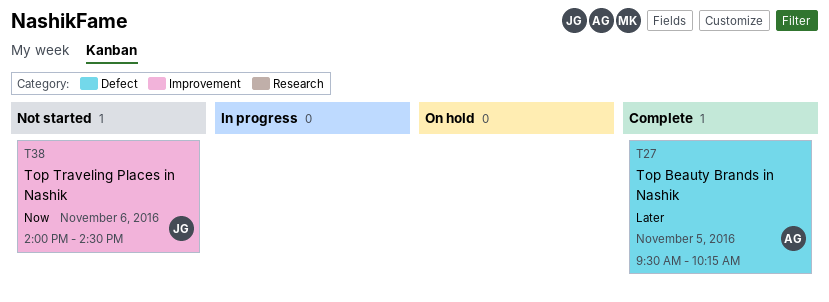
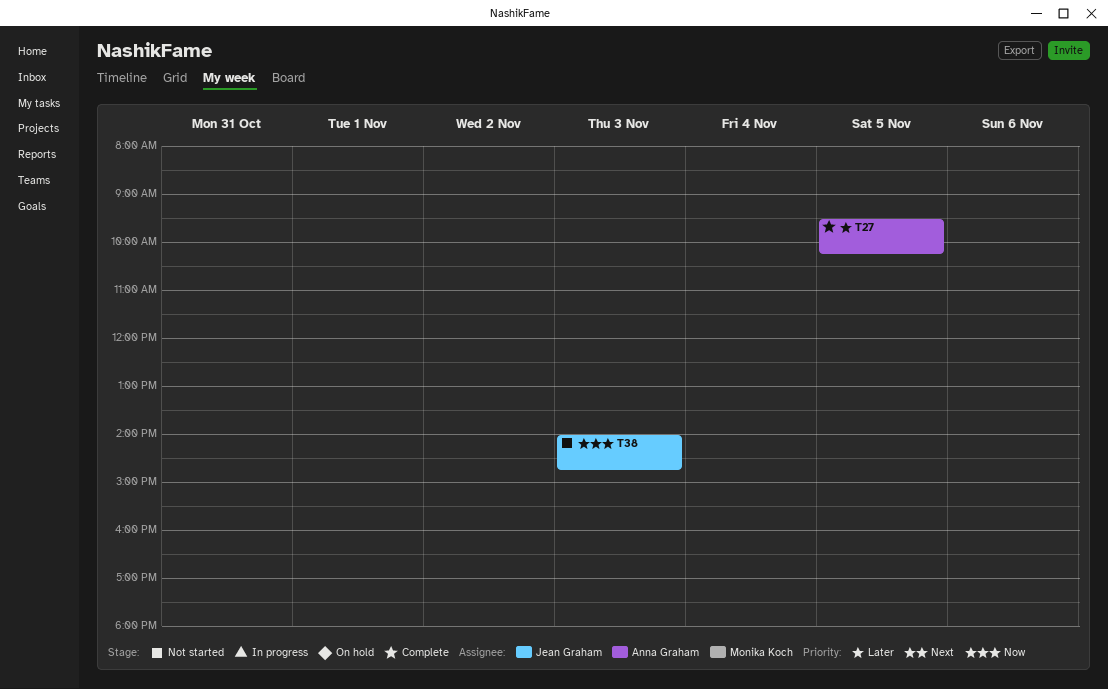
T38, day: Nov 6 -> Nov 3
T38, ends: 14:30 -> 14:45

